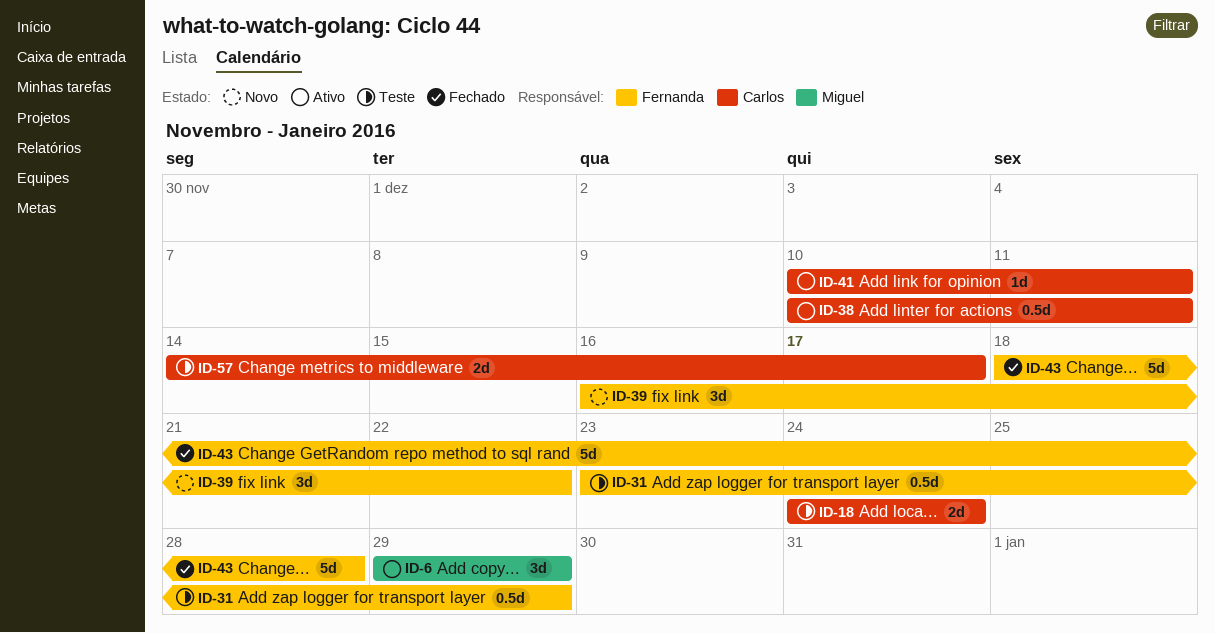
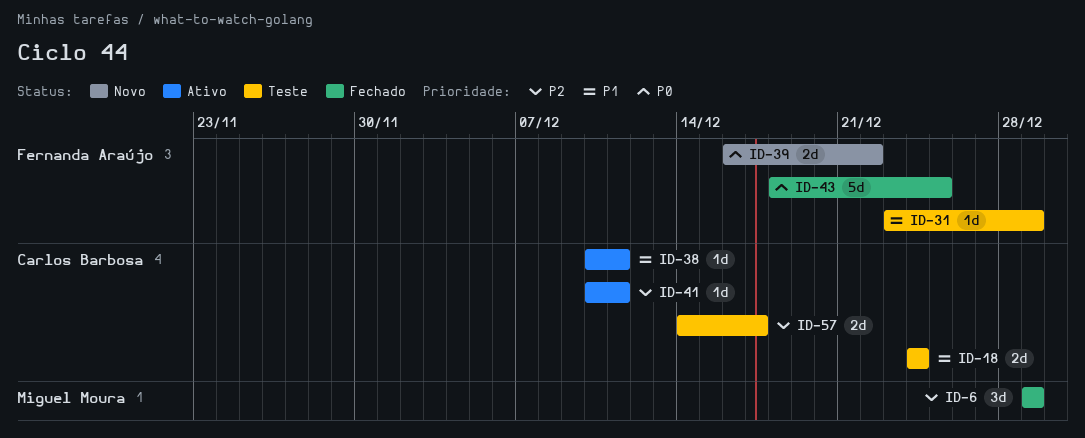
ID-6, status: Ativo -> Fechado
ID-31, estimate: 0.5d -> 1d
ID-38, estimate: 0.5d -> 1d
ID-39, estimate: 3d -> 2d
ID-43, due: Dec 28 -> Dec 25

